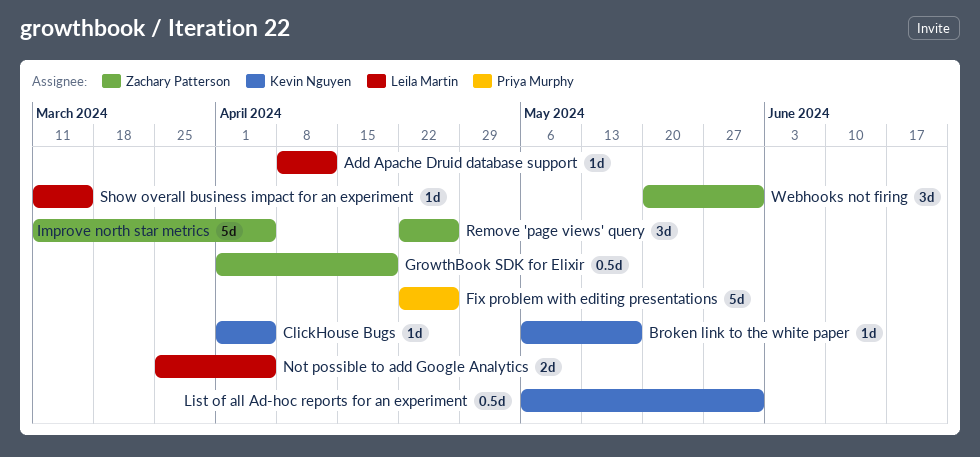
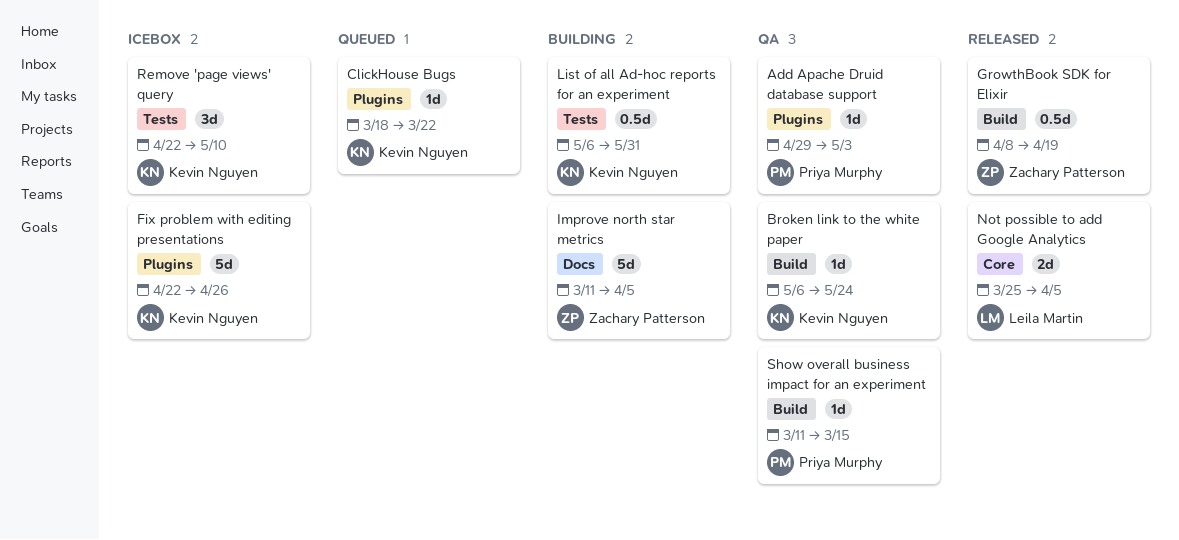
Add Apache Druid database support, owner: Leila Martin -> Priya Murphy
Add Apache Druid database support, start: Apr 8 -> Apr 29
Add Apache Druid database support, due: Apr 12 -> May 3
Broken link to the white paper, due: May 17 -> May 24
ClickHouse Bugs, start: Apr 1 -> Mar 18
ClickHouse Bugs, due: Apr 5 -> Mar 22
Fix problem with editing presentations, owner: Priya Murphy -> Kevin Nguyen
GrowthBook SDK for Elixir, start: Apr 1 -> Apr 8
Remove 'page views' query, owner: Zachary Patterson -> Kevin Nguyen
Remove 'page views' query, due: Apr 26 -> May 10
Show overall business impact for an experiment, owner: Leila Martin -> Priya Murphy
Webhooks not firing: present -> none

